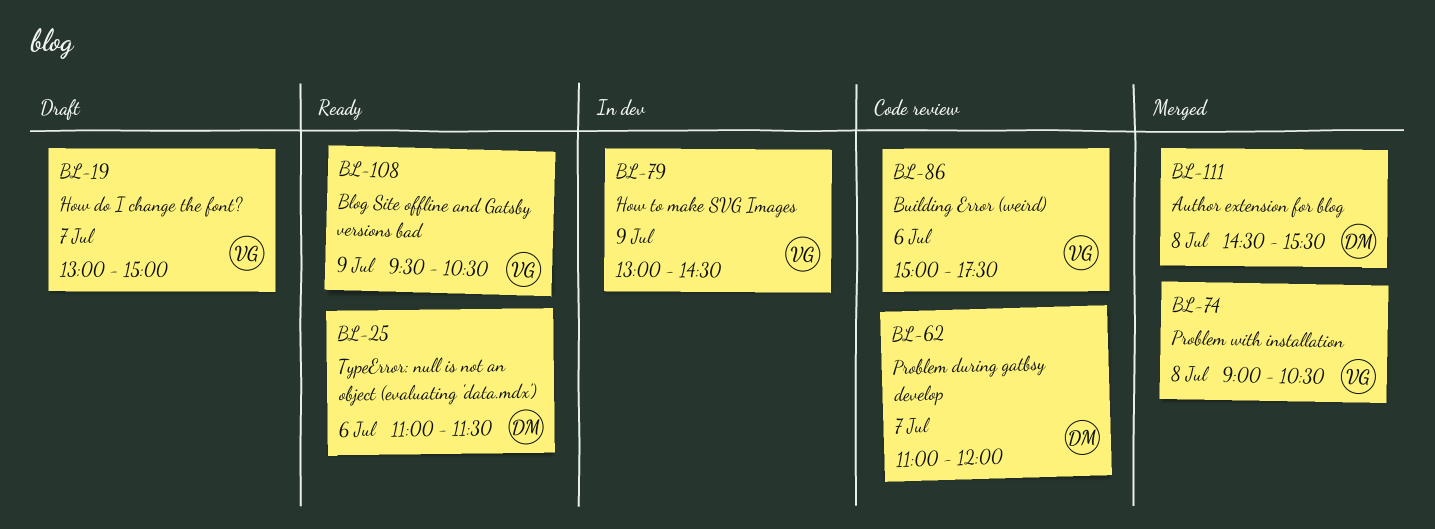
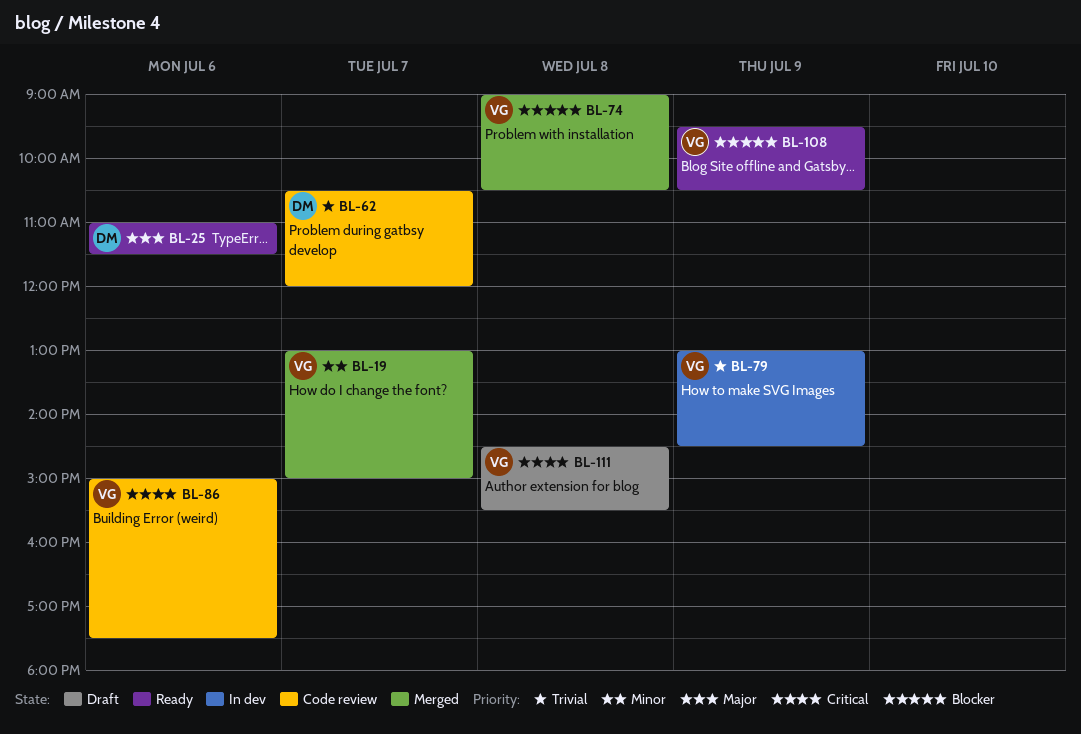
BL-19, status: Draft -> Merged
BL-62, begins: 11:00 -> 10:30
BL-111, status: Merged -> Draft
BL-111, owner: DM -> VG

